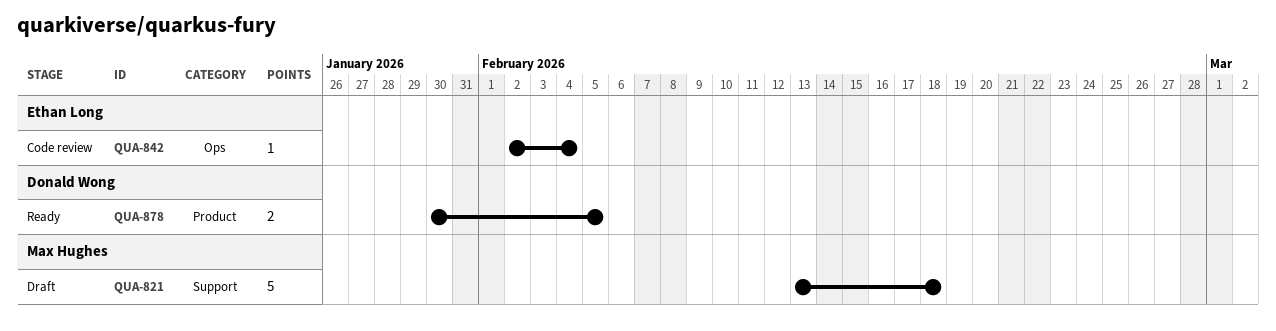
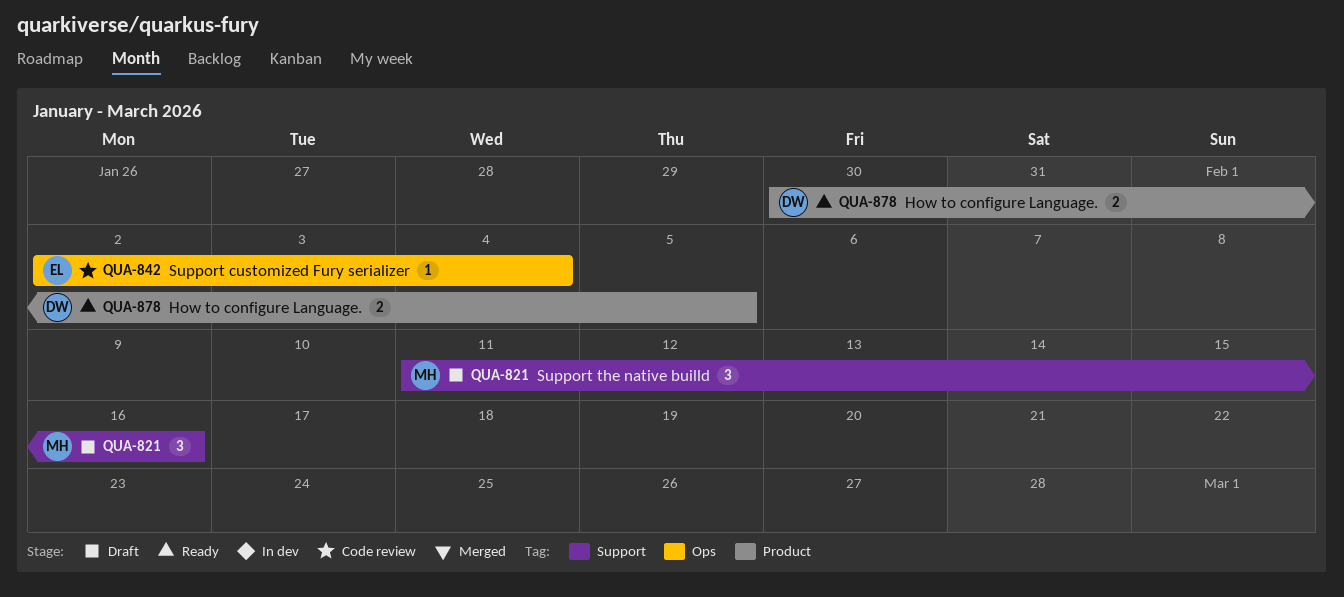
QUA-821, estimate: 5 -> 3
QUA-821, start: Feb 13 -> Feb 11
QUA-821, due: Feb 18 -> Feb 16

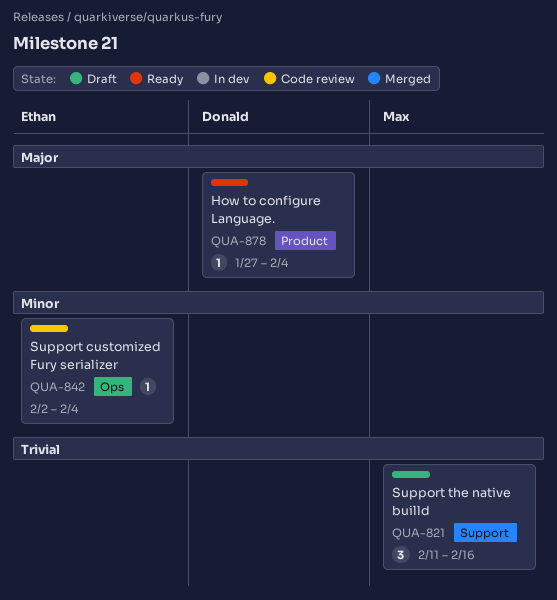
QUA-878, estimate: 2 -> 1
QUA-878, start: Jan 30 -> Jan 27
QUA-878, due: Feb 5 -> Feb 4

